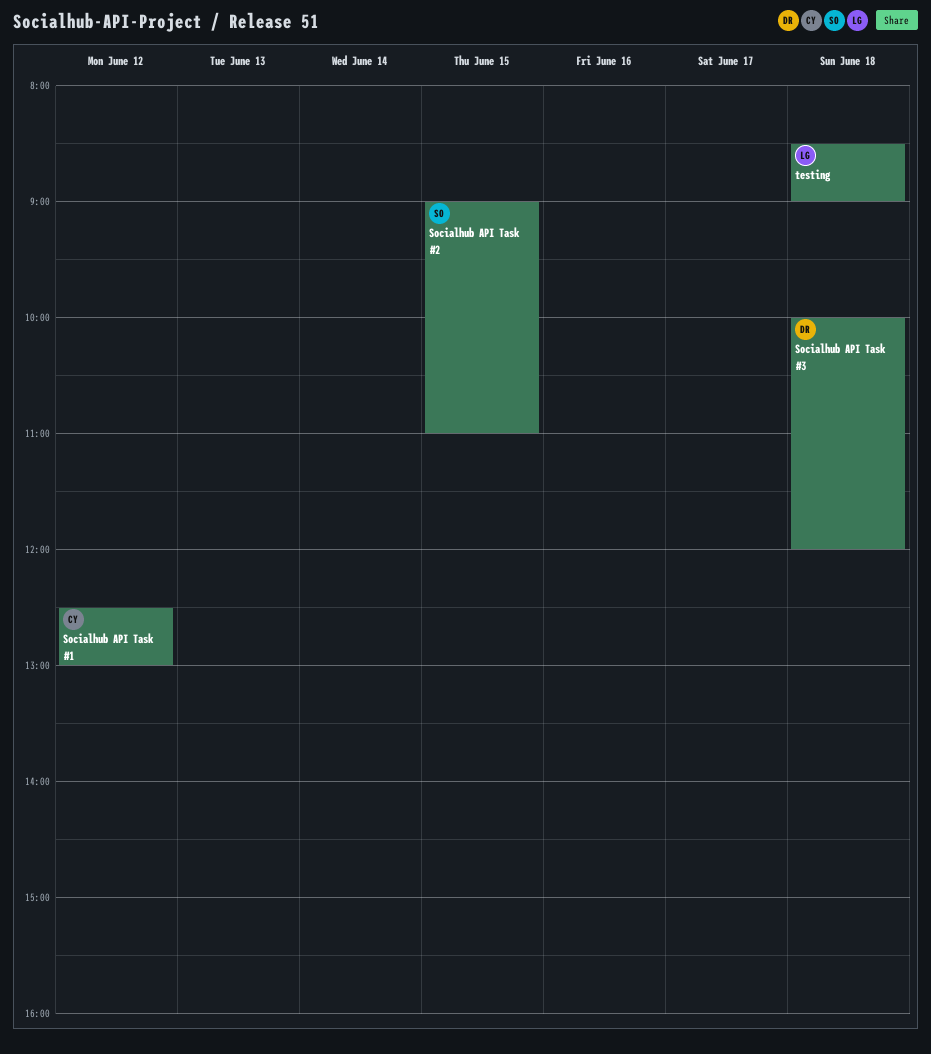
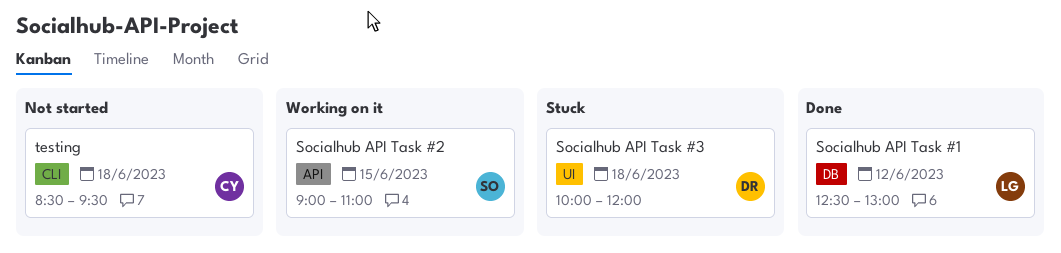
Socialhub API Task #1, owner: CY -> LG
testing, owner: LG -> CY
testing, ends: 09:00 -> 09:30

